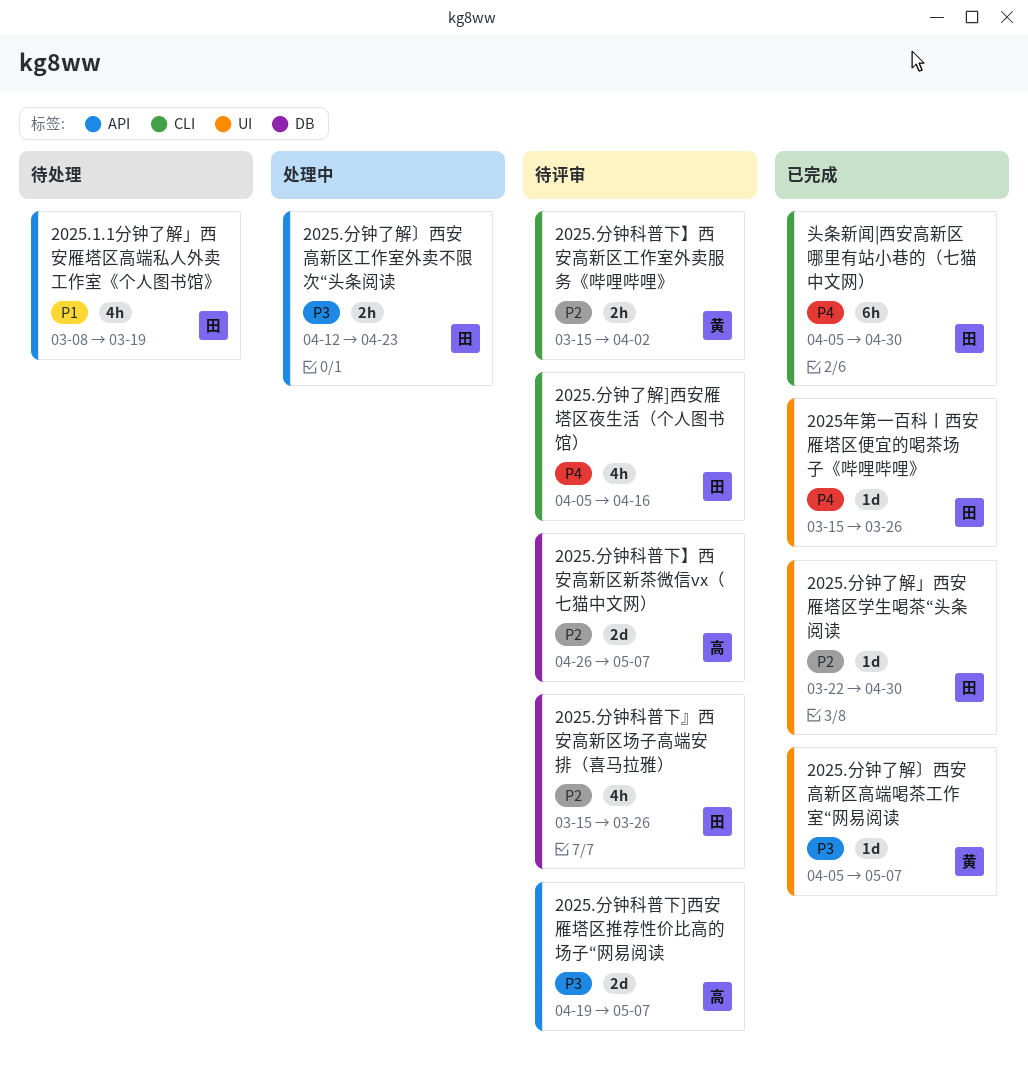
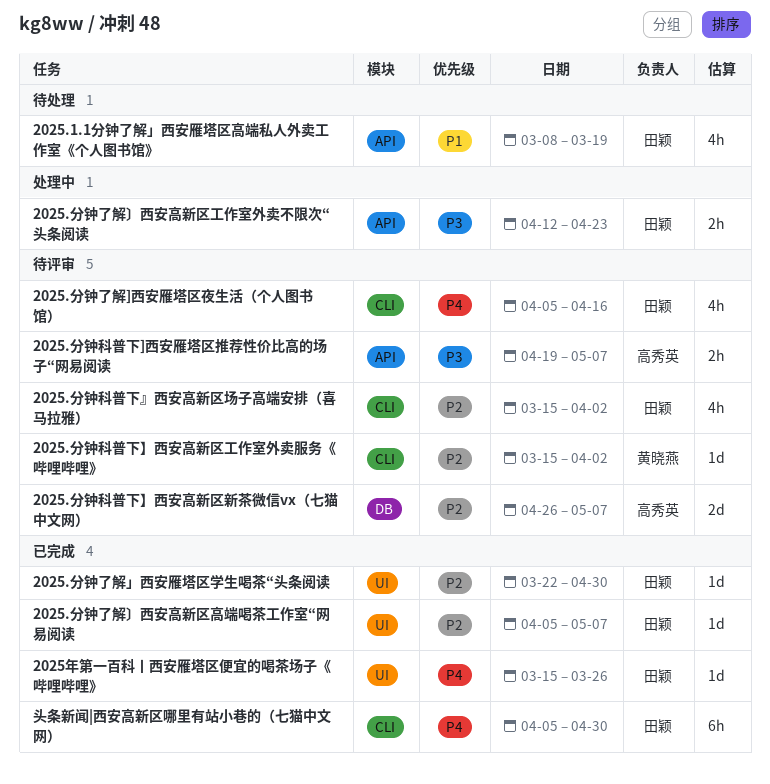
2025.分钟了解〕西安高新区高端喝茶工作室“网易阅读, owner: 黄晓燕 -> 田颖
2025.分钟了解〕西安高新区高端喝茶工作室“网易阅读, priority: P3 -> P2
2025.分钟科普下]西安雁塔区推荐性价比高的场子“网易阅读, estimate: 2d -> 2h
2025.分钟科普下』西安高新区场子高端安排（喜马拉雅）, label: DB -> CLI
2025.分钟科普下』西安高新区场子高端安排（喜马拉雅）, due: Mar 26 -> Apr 2
2025.分钟科普下】西安高新区工作室外卖服务《哔哩哔哩》, estimate: 2h -> 1d

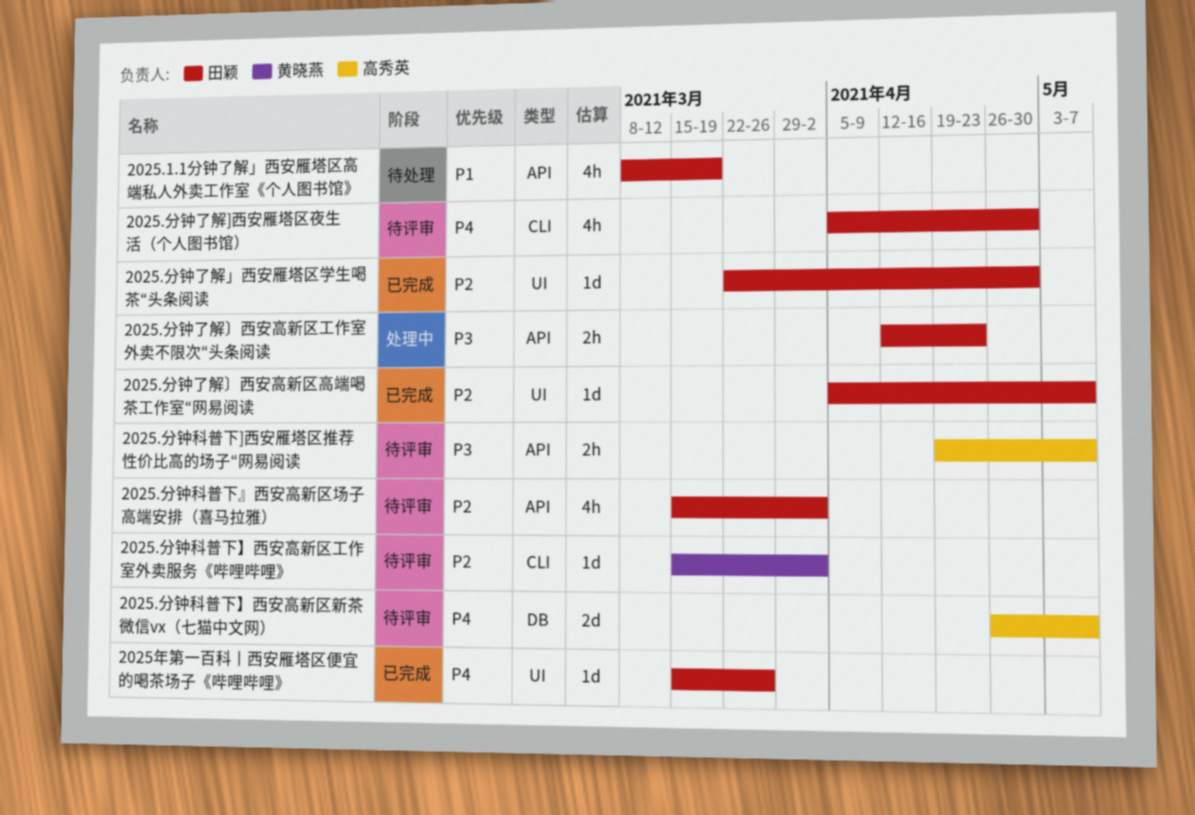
2025.分钟了解]西安雁塔区夜生活（个人图书馆）, due: Apr 16 -> Apr 30
2025.分钟科普下』西安高新区场子高端安排（喜马拉雅）, label: CLI -> API
2025.分钟科普下】西安高新区新茶微信vx（七猫中文网）, priority: P2 -> P4
头条新闻|西安高新区哪里有站小巷的（七猫中文网）: present -> none

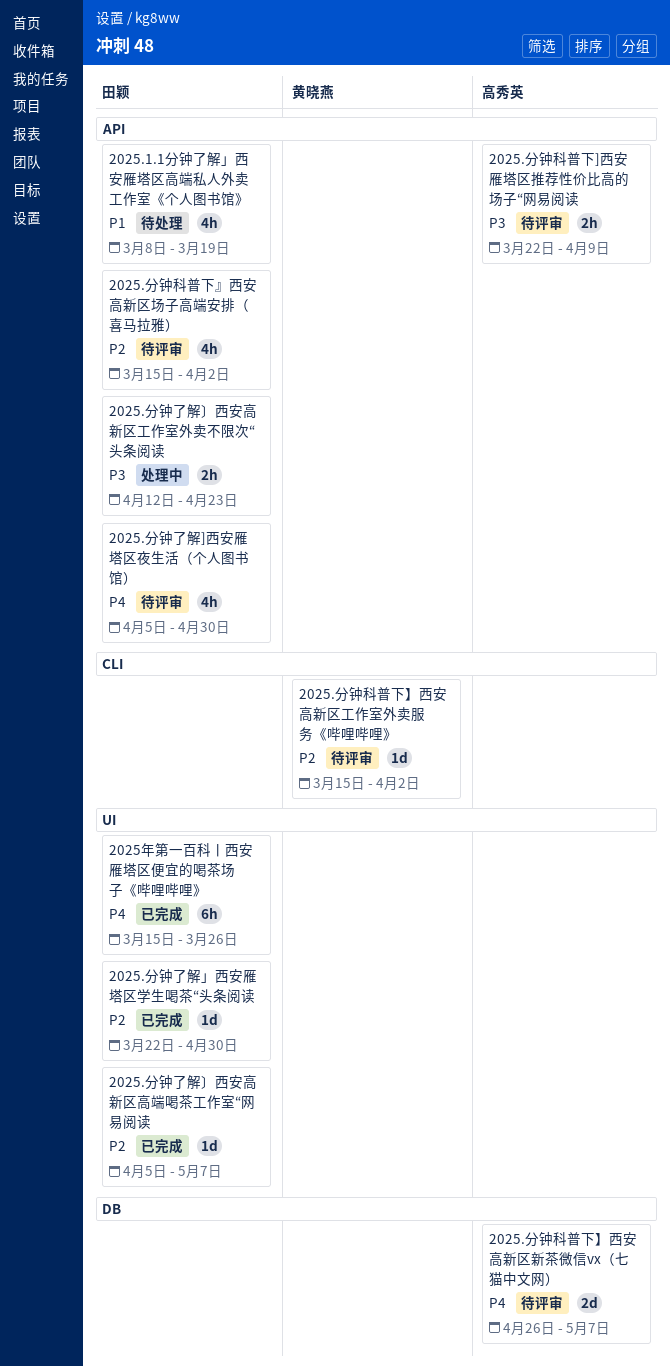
2025.分钟了解]西安雁塔区夜生活（个人图书馆）, label: CLI -> API
2025.分钟科普下]西安雁塔区推荐性价比高的场子“网易阅读, start: Apr 19 -> Mar 22
2025.分钟科普下]西安雁塔区推荐性价比高的场子“网易阅读, due: May 7 -> Apr 9
2025年第一百科丨西安雁塔区便宜的喝茶场子《哔哩哔哩》, estimate: 1d -> 6h

